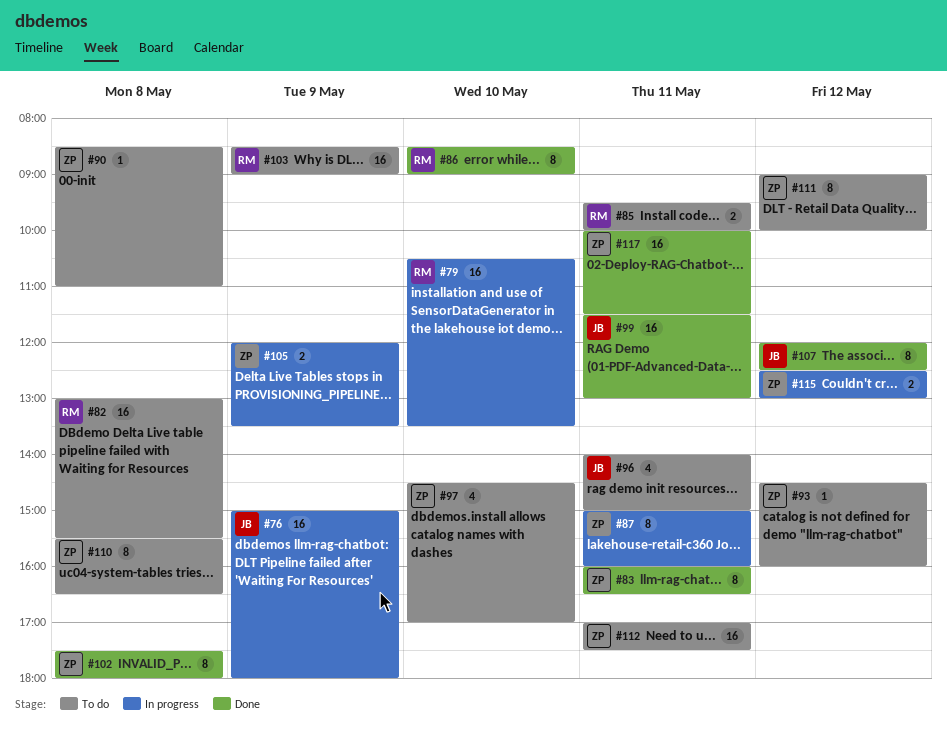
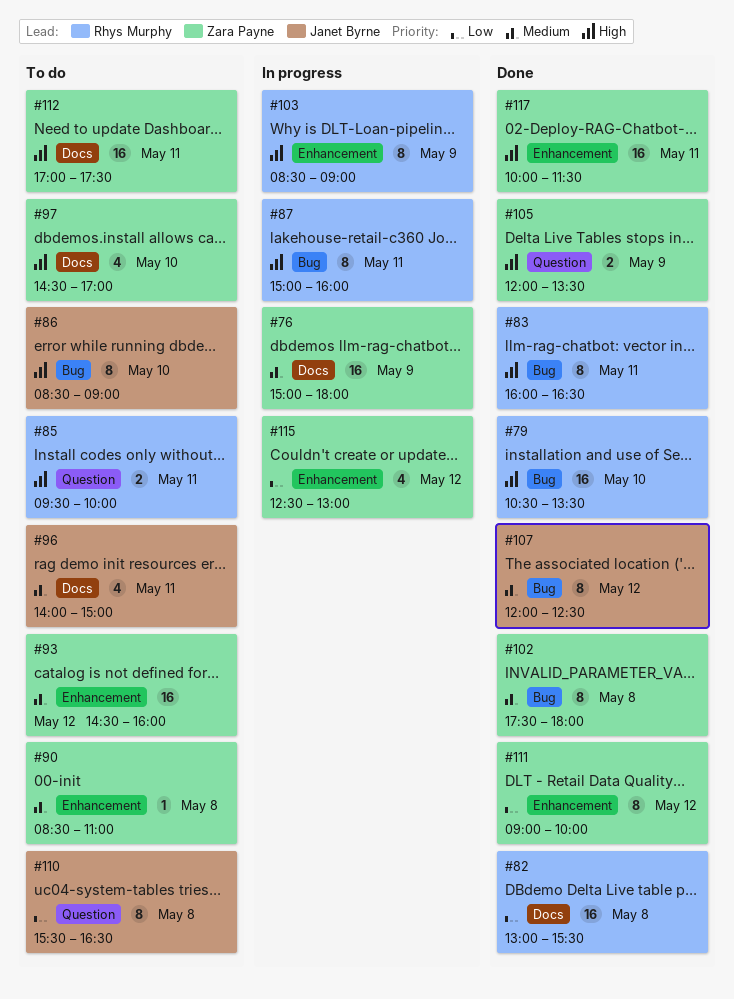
#76, owner: Janet Byrne -> Zara Payne
#79, status: In progress -> Done
#82, status: To do -> Done
#83, owner: Zara Payne -> Rhys Murphy
#86, status: Done -> To do
#86, owner: Rhys Murphy -> Janet Byrne
#87, owner: Zara Payne -> Rhys Murphy
#93, estimate: 1 -> 16
#99: present -> none
#103, status: To do -> In progress
#103, estimate: 16 -> 8
#105, status: In progress -> Done
#110, owner: Zara Payne -> Janet Byrne
#111, status: To do -> Done
#115, estimate: 2 -> 4

